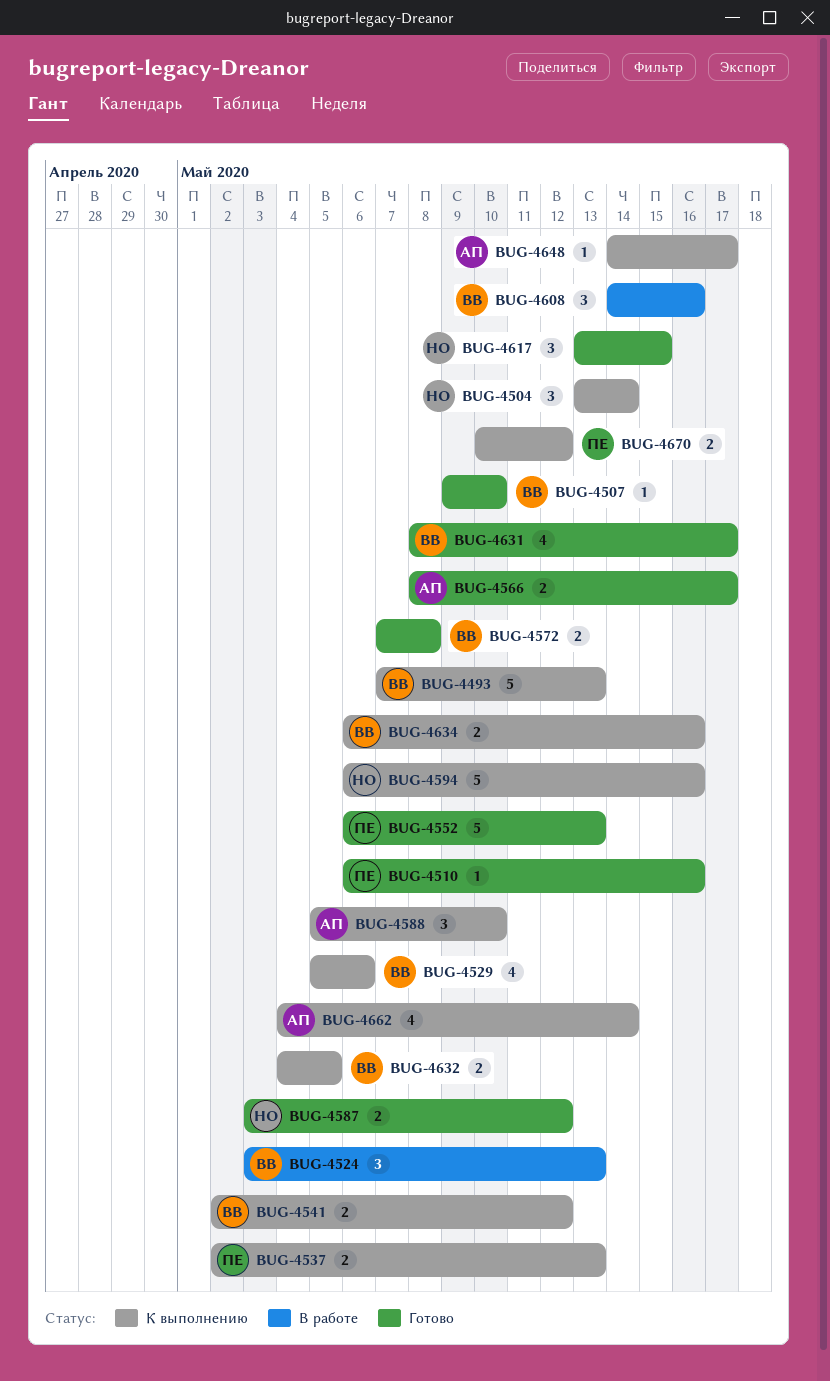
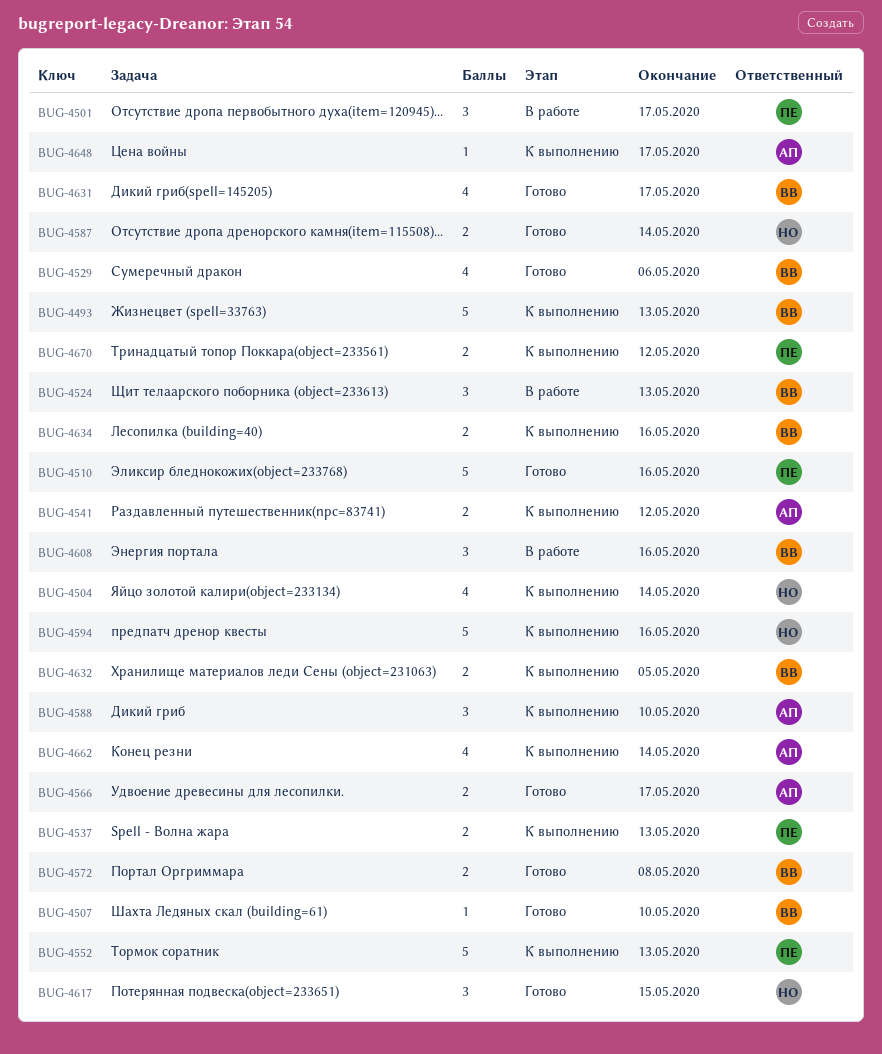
BUG-4501: none -> present
BUG-4504, estimate: 3 -> 4
BUG-4510, estimate: 1 -> 5
BUG-4529, status: К выполнению -> Готово
BUG-4541, owner: ВВ -> АП
BUG-4552, status: Готово -> К выполнению
BUG-4587, due: May 12 -> May 14

